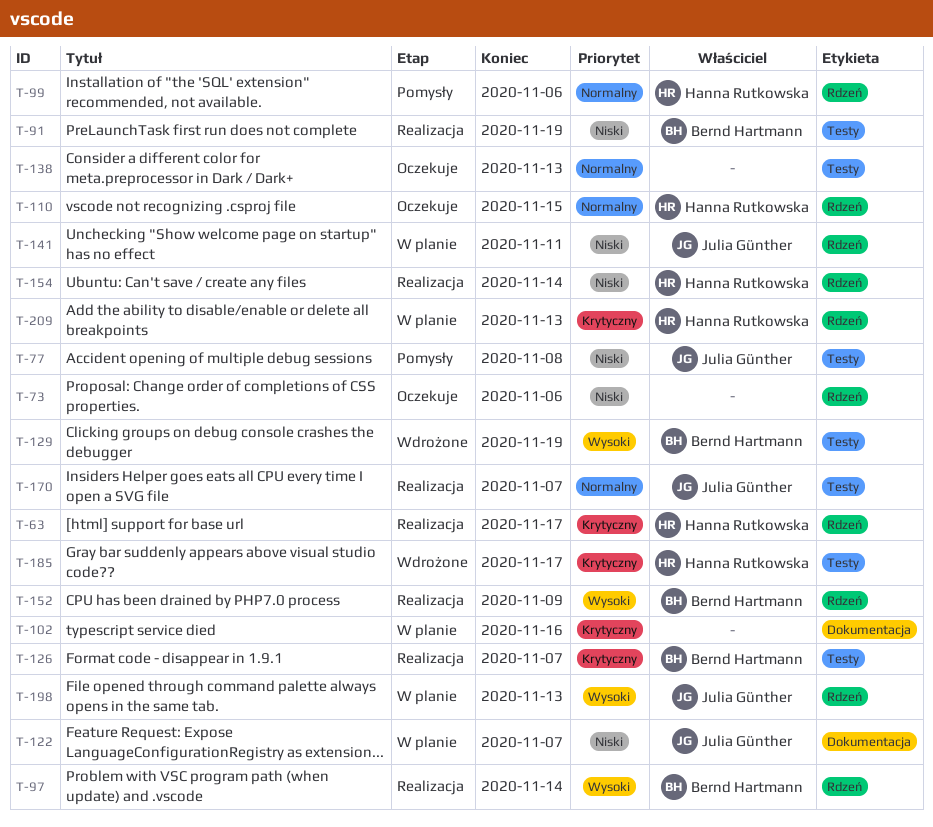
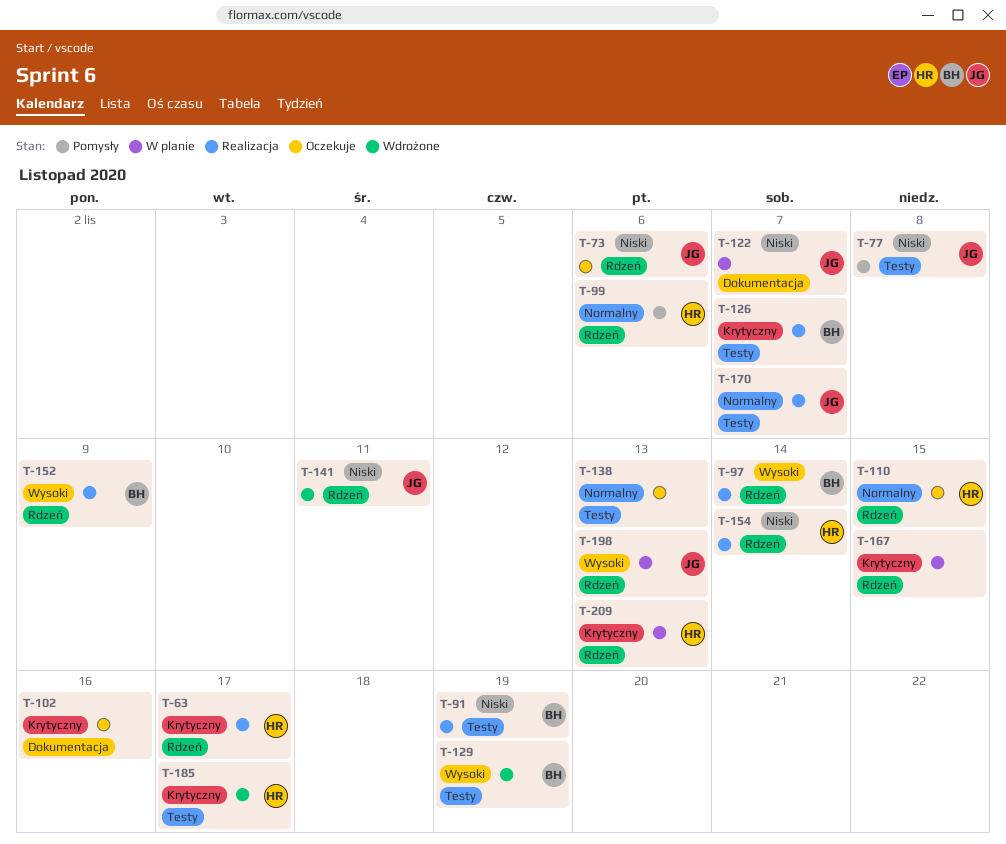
T-73, owner: none -> Julia Günther
T-102, status: W planie -> Oczekuje
T-141, status: W planie -> Wdrożone
T-167: none -> present

